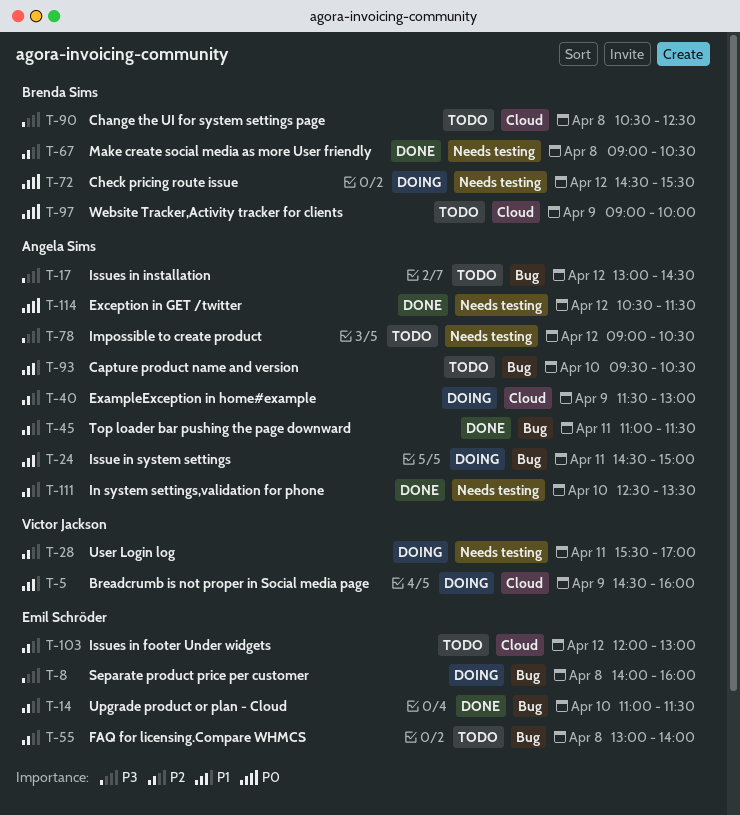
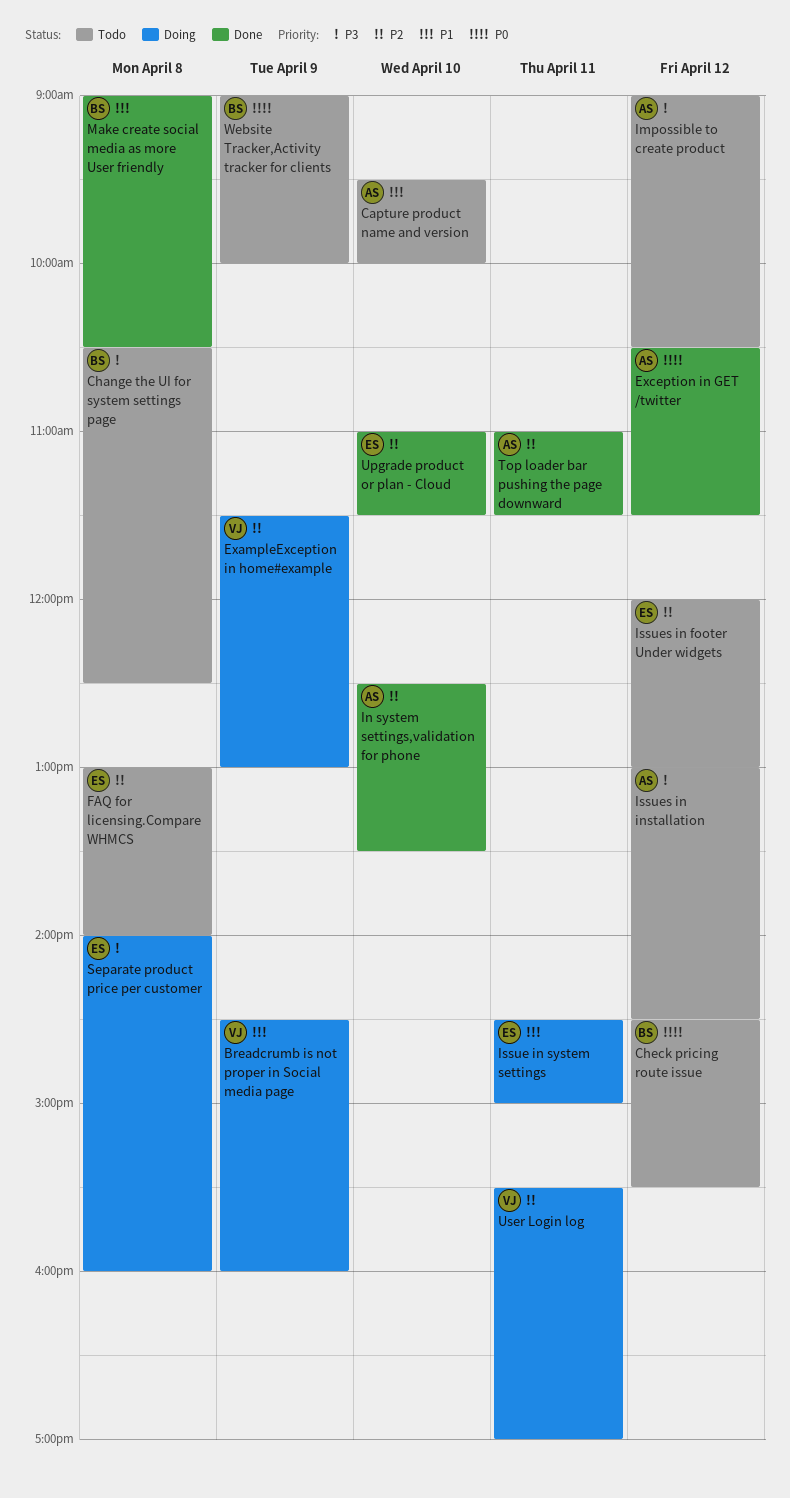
Capture product name and version, ends: 10:30 -> 10:00
Check pricing route issue, status: Doing -> Todo
ExampleException in home#example, owner: Angela Sims -> Victor Jackson
Issue in system settings, owner: Angela Sims -> Emil Schröder
Make create social media as more User friendly, priority: P2 -> P1

